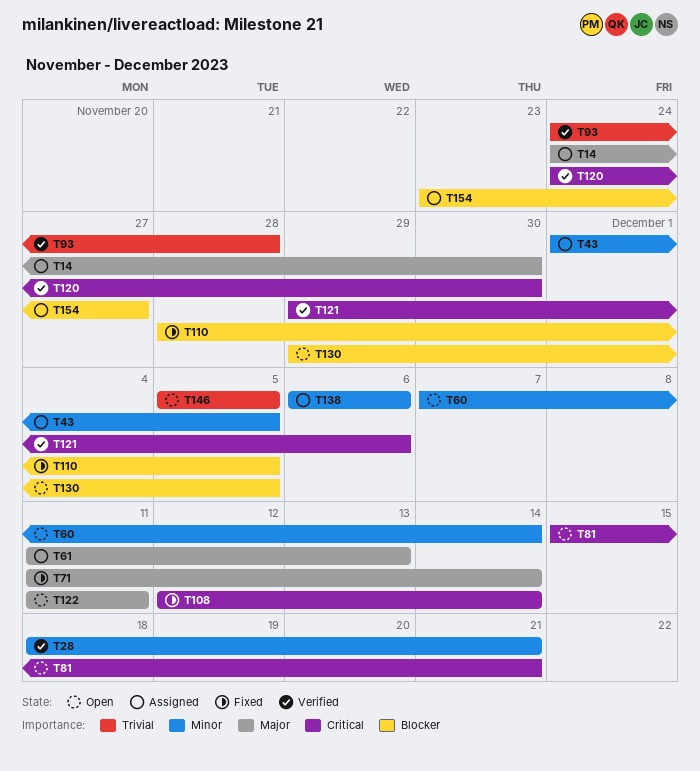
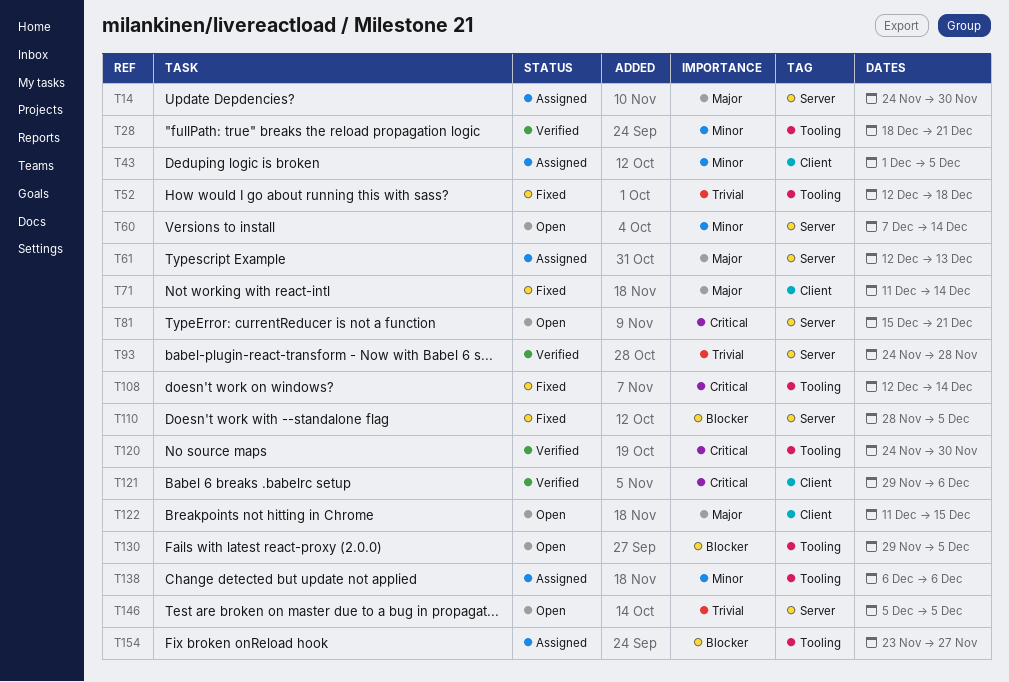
T52: none -> present
T61, start: Dec 11 -> Dec 12
T122, due: Dec 11 -> Dec 15

